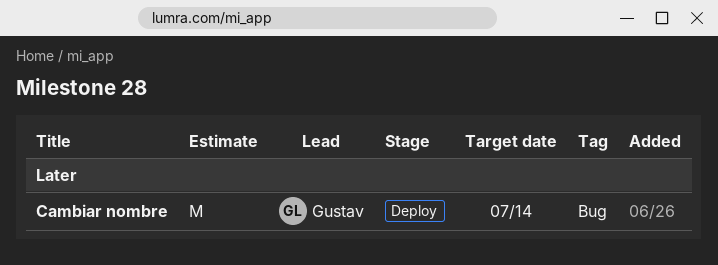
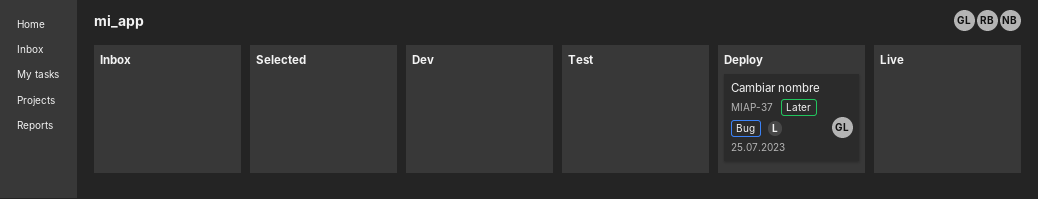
Cambiar nombre, estimate: M -> L
Cambiar nombre, due: Jul 14 -> Jul 25

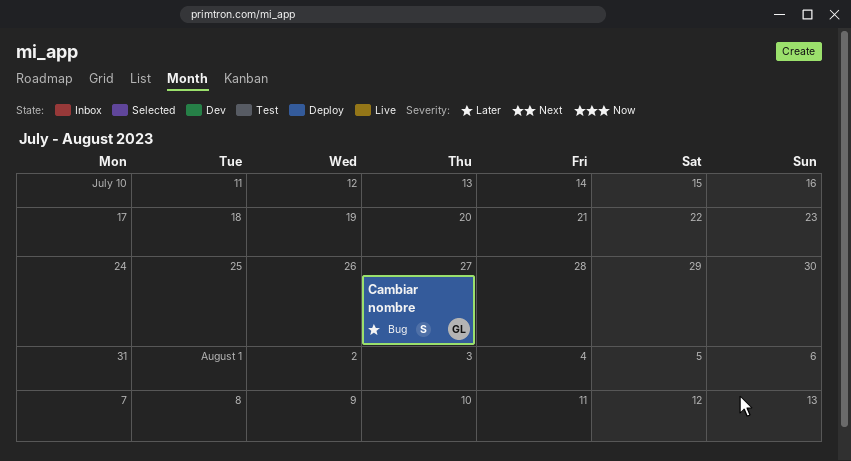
Cambiar nombre, estimate: L -> S
Cambiar nombre, due: Jul 25 -> Jul 27

